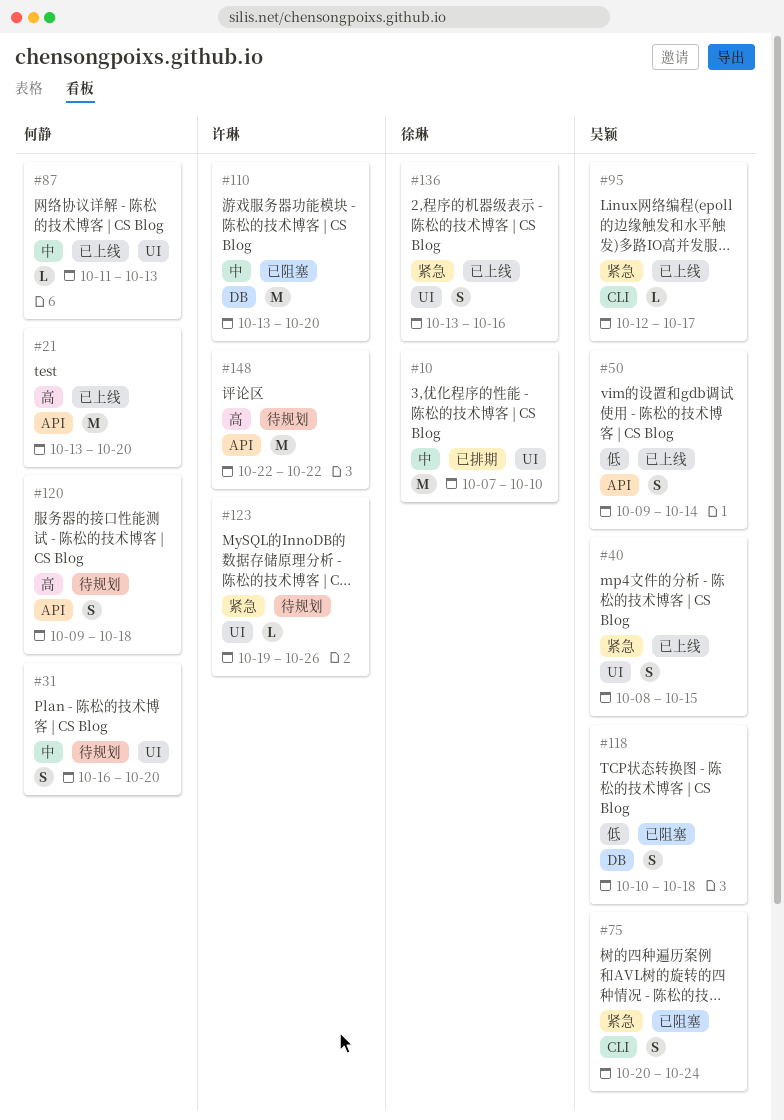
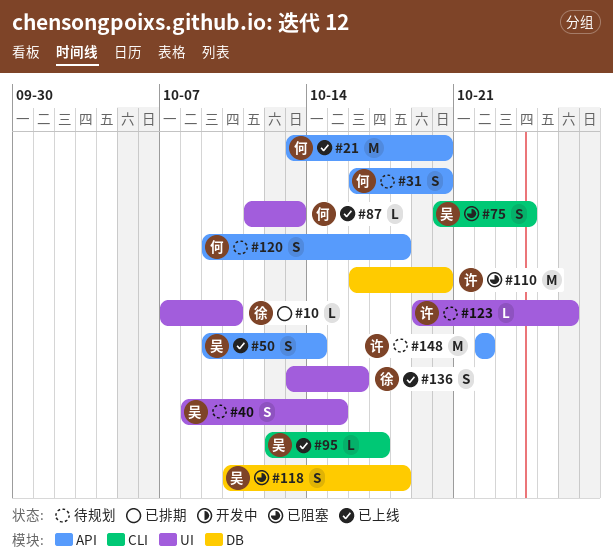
#10, estimate: M -> L
#31, label: UI -> API
#40, status: 已上线 -> 待规划
#110, start: Oct 13 -> Oct 16

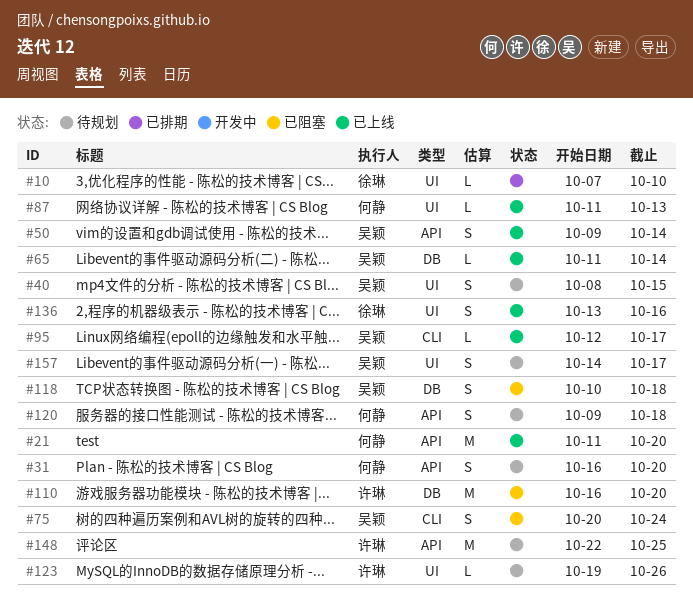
#21, start: Oct 13 -> Oct 11
#65: none -> present
#148, due: Oct 22 -> Oct 25
#157: none -> present

